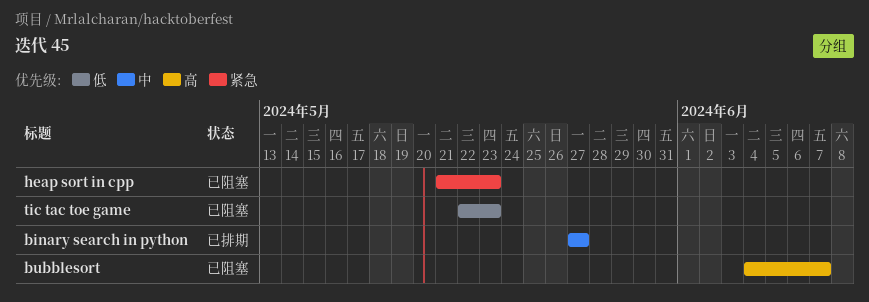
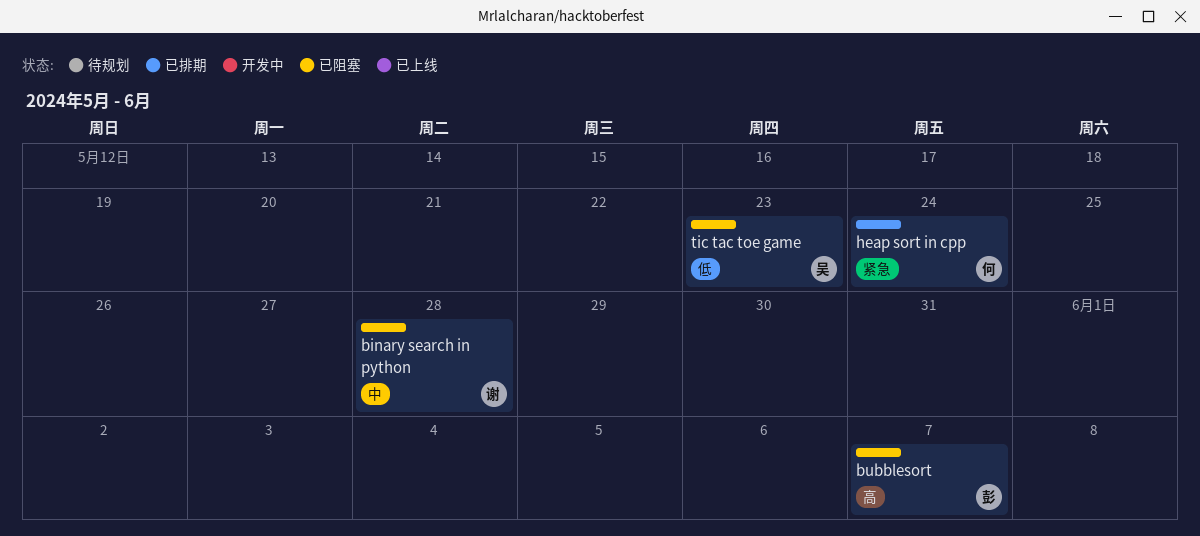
binary search in python, status: 已排期 -> 已阻塞
binary search in python, due: May 27 -> May 28
heap sort in cpp, status: 已阻塞 -> 已排期
heap sort in cpp, due: May 23 -> May 24

